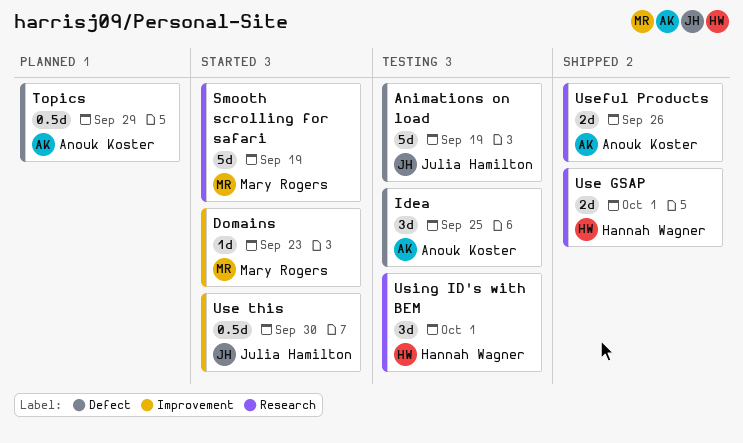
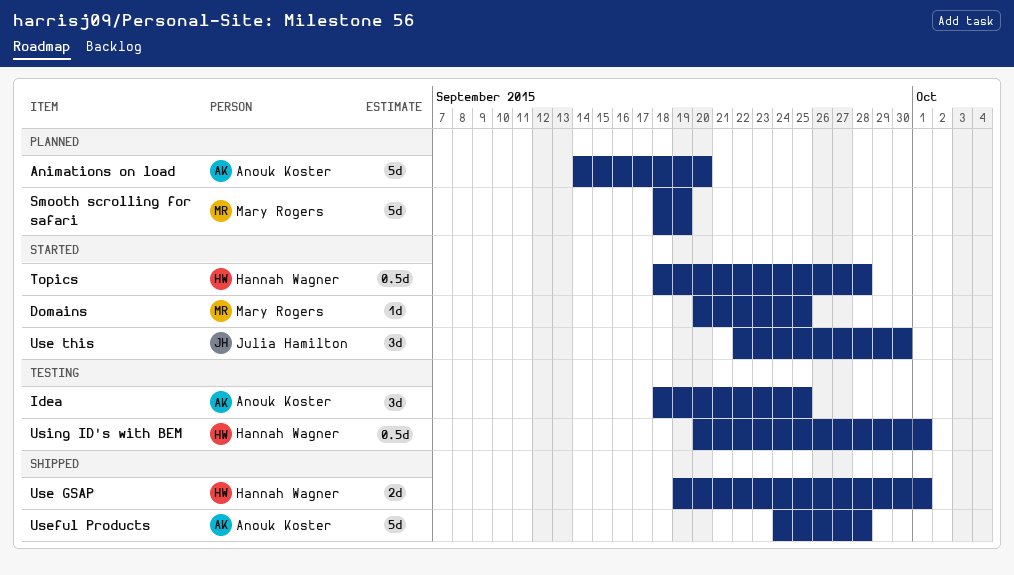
Animations on load, status: Testing -> Planned
Animations on load, owner: Julia Hamilton -> Anouk Koster
Animations on load, due: Sep 19 -> Sep 20
Domains, due: Sep 23 -> Sep 25
Smooth scrolling for safari, status: Started -> Planned
Topics, status: Planned -> Started
Topics, owner: Anouk Koster -> Hannah Wagner
Topics, due: Sep 29 -> Sep 28
Use this, estimate: 0.5d -> 3d
Useful Products, estimate: 2d -> 5d
Useful Products, due: Sep 26 -> Sep 28
Using ID's with BEM, estimate: 3d -> 0.5d

